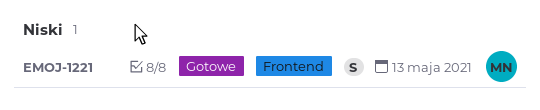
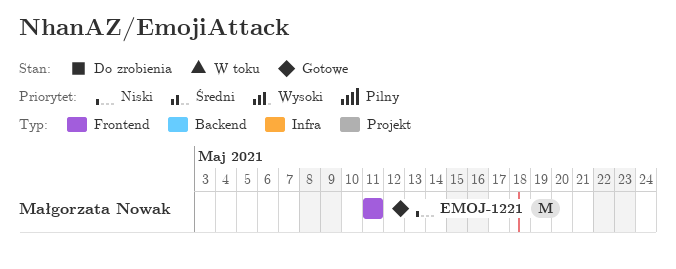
EMOJ-1221, estimate: S -> M
EMOJ-1221, due: May 13 -> May 11

